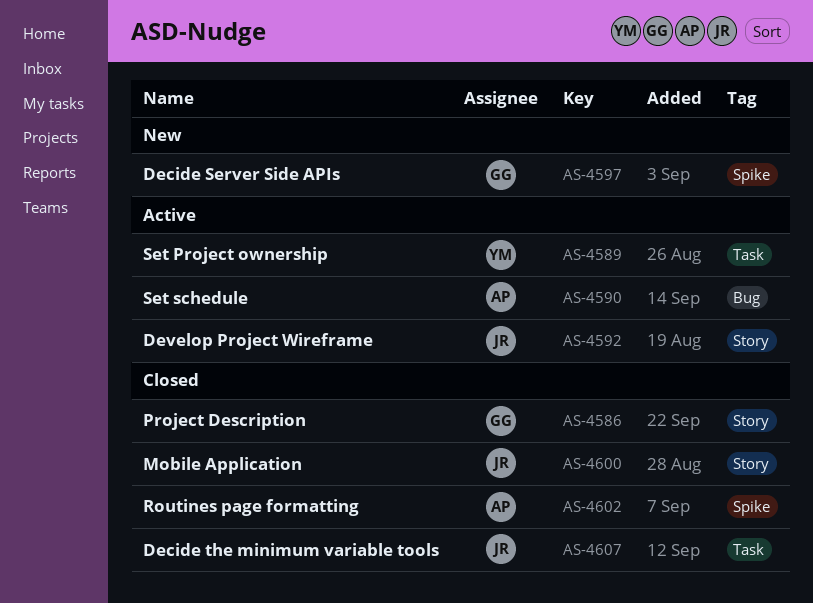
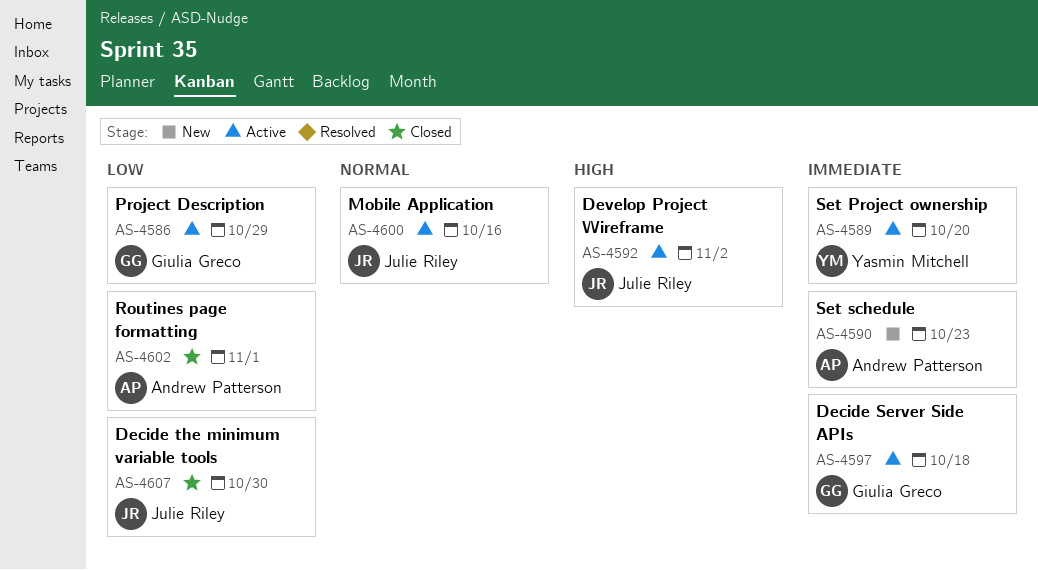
AS-4586, status: Closed -> Active
AS-4590, status: Active -> New
AS-4597, status: New -> Active
AS-4600, status: Closed -> Active

